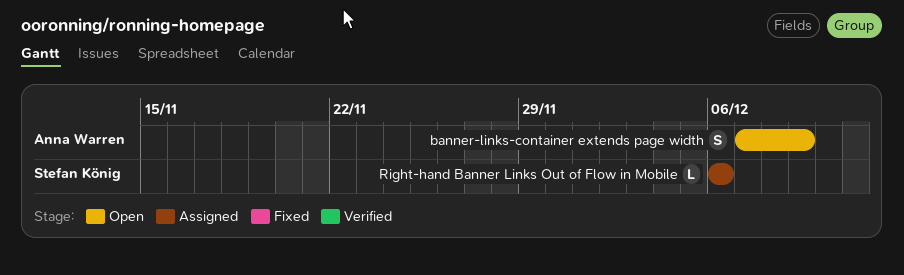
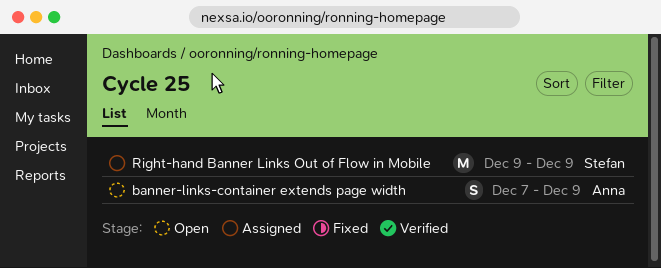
Right-hand Banner Links Out of Flow in Mobile, estimate: L -> M
Right-hand Banner Links Out of Flow in Mobile, start: Dec 6 -> Dec 9
Right-hand Banner Links Out of Flow in Mobile, due: Dec 6 -> Dec 9

